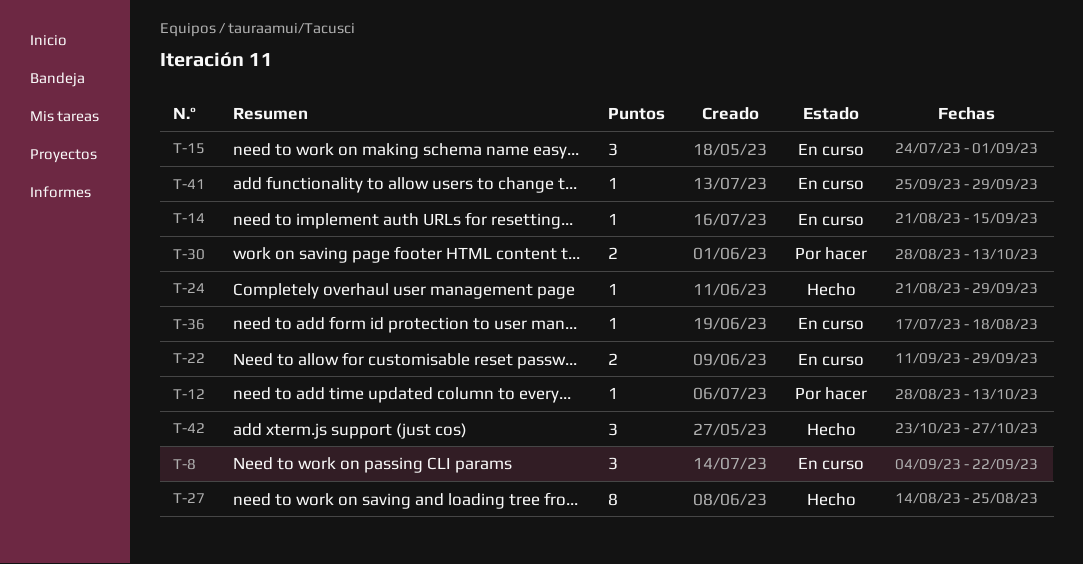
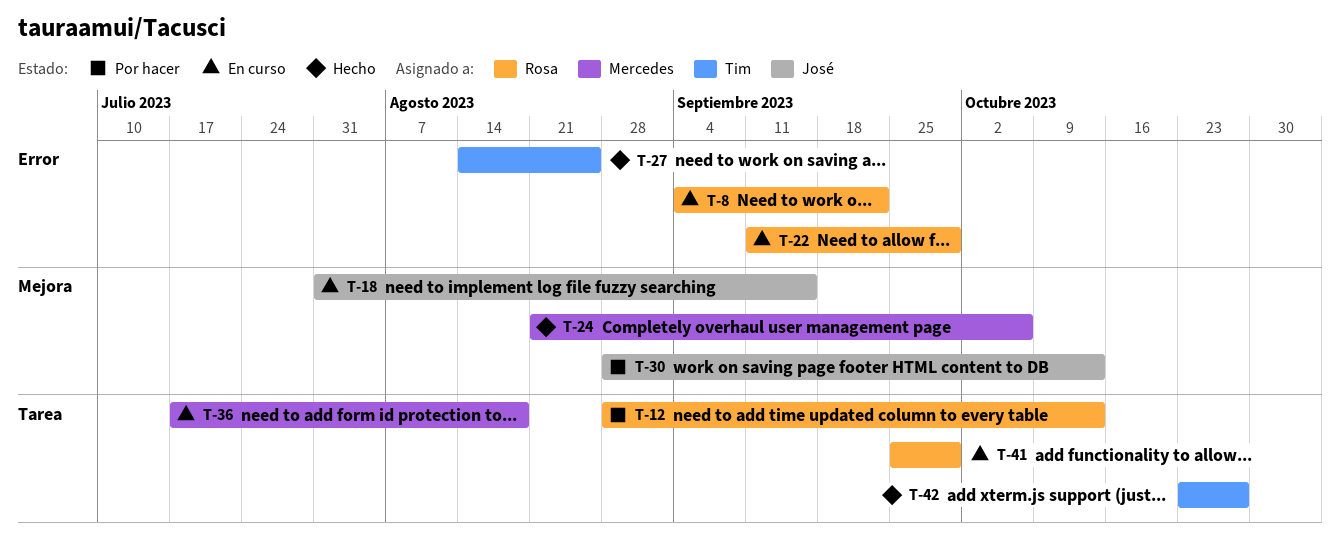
T-14: present -> none
T-15: present -> none
T-18: none -> present
T-24, due: Sep 29 -> Oct 6

